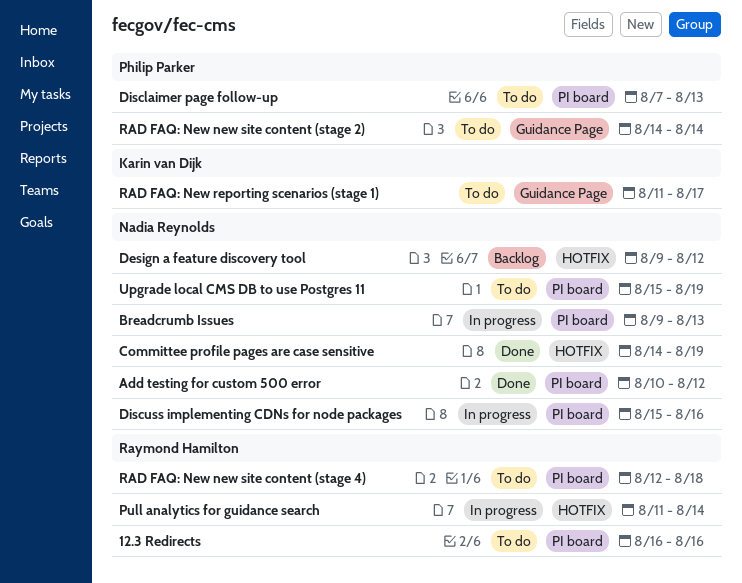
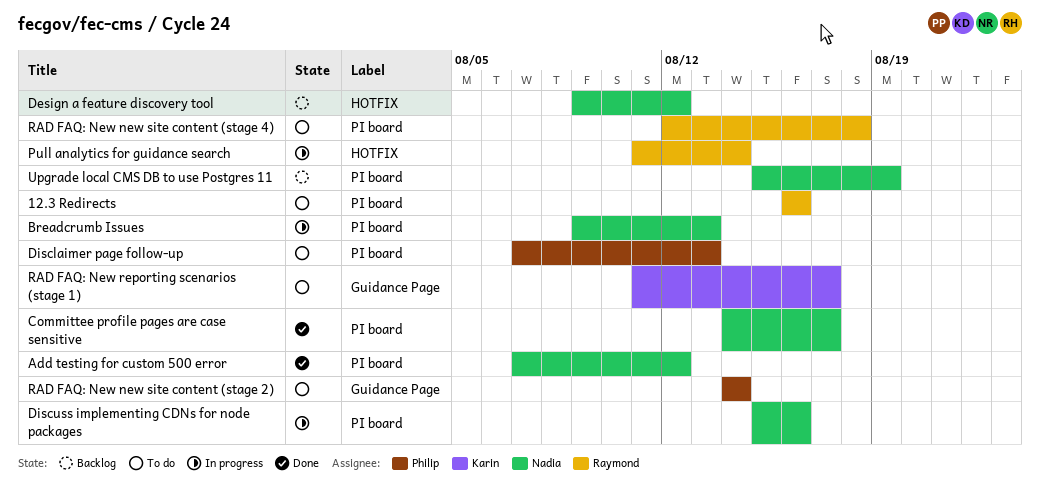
Add testing for custom 500 error, start: Aug 10 -> Aug 7
Committee profile pages are case sensitive, label: HOTFIX -> PI board
Committee profile pages are case sensitive, due: Aug 19 -> Aug 17
Upgrade local CMS DB to use Postgres 11, status: To do -> Backlog

